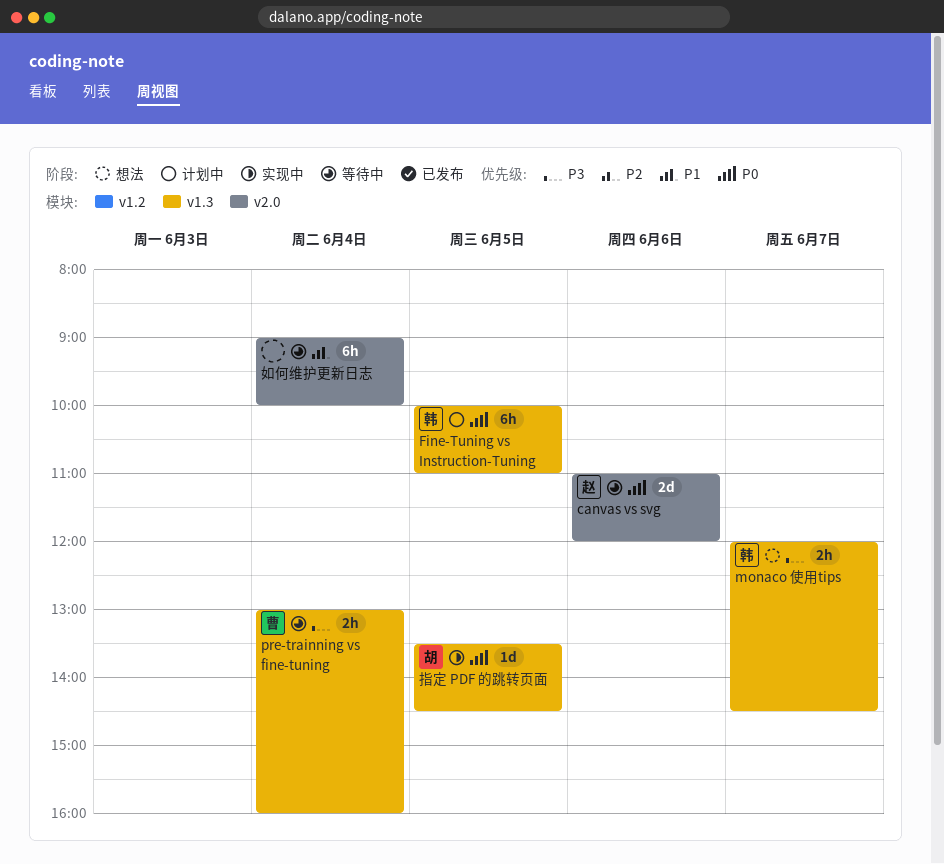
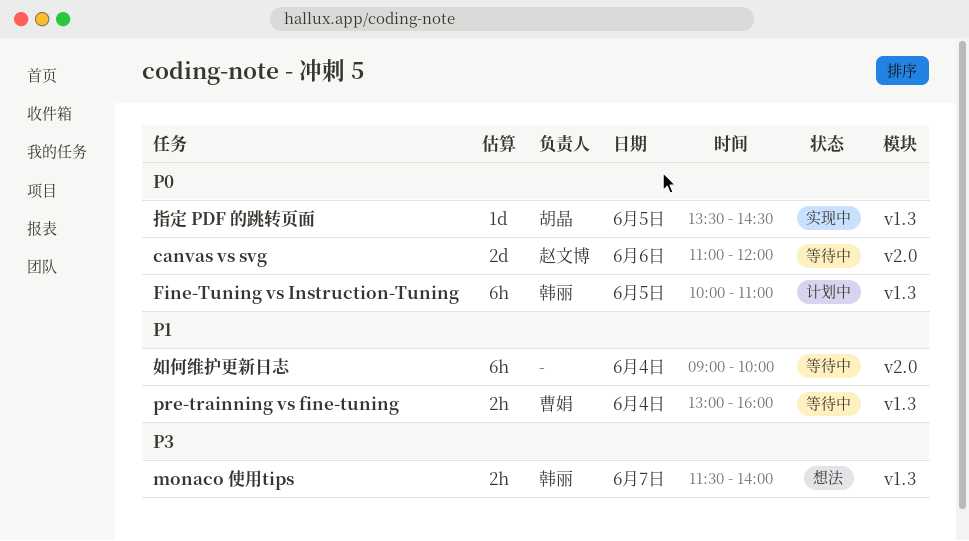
monaco 使用tips, begins: 12:00 -> 11:30
monaco 使用tips, ends: 14:30 -> 14:00
pre-trainning vs fine-tuning, priority: P3 -> P1

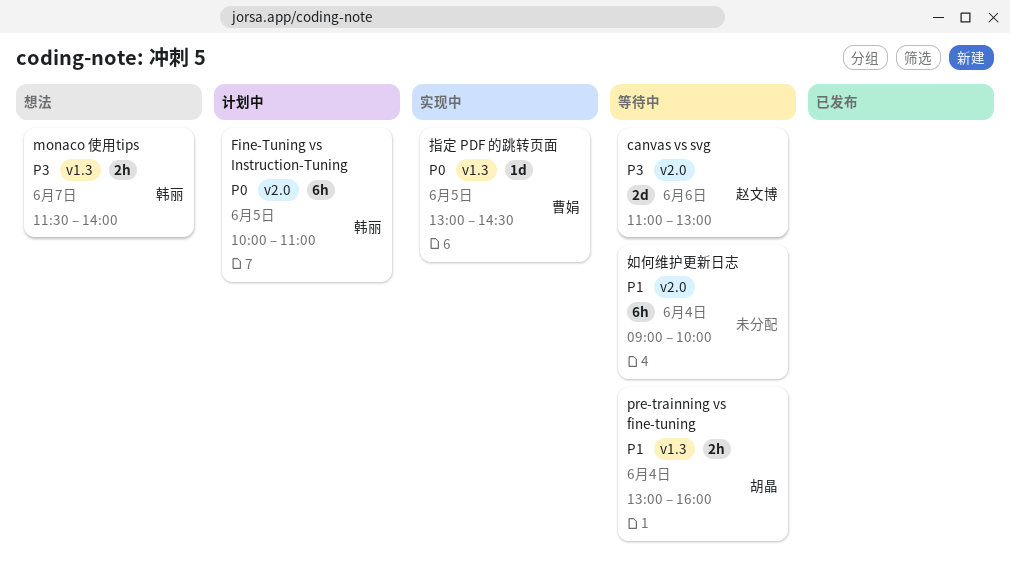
canvas vs svg, priority: P0 -> P3
canvas vs svg, ends: 12:00 -> 13:00
Fine-Tuning vs Instruction-Tuning, label: v1.3 -> v2.0
pre-trainning vs fine-tuning, owner: 曹娟 -> 胡晶
指定 PDF 的跳转页面, owner: 胡晶 -> 曹娟
指定 PDF 的跳转页面, begins: 13:30 -> 13:00

